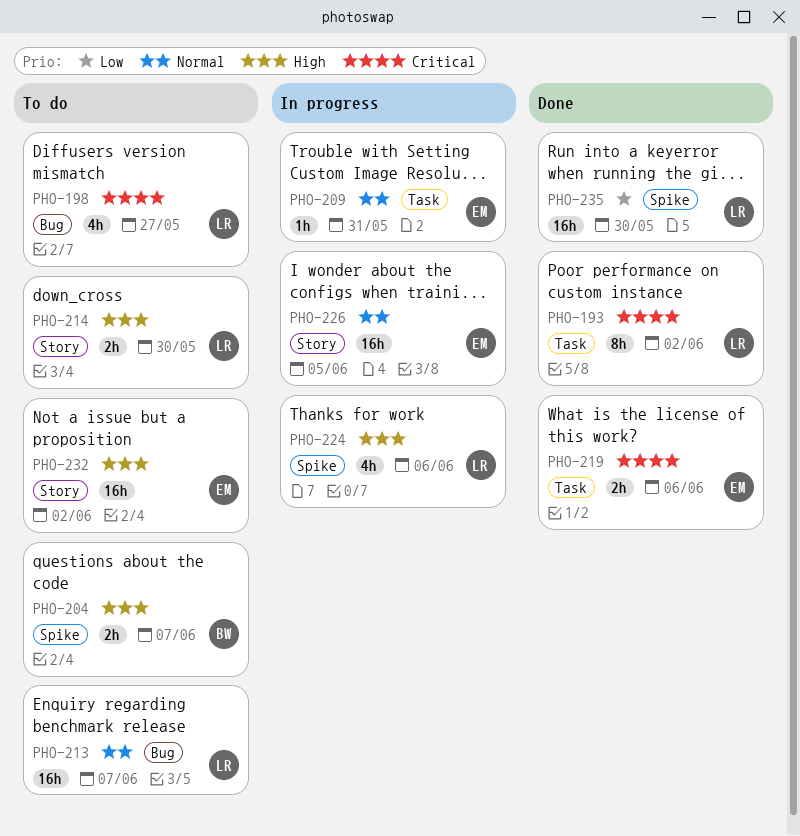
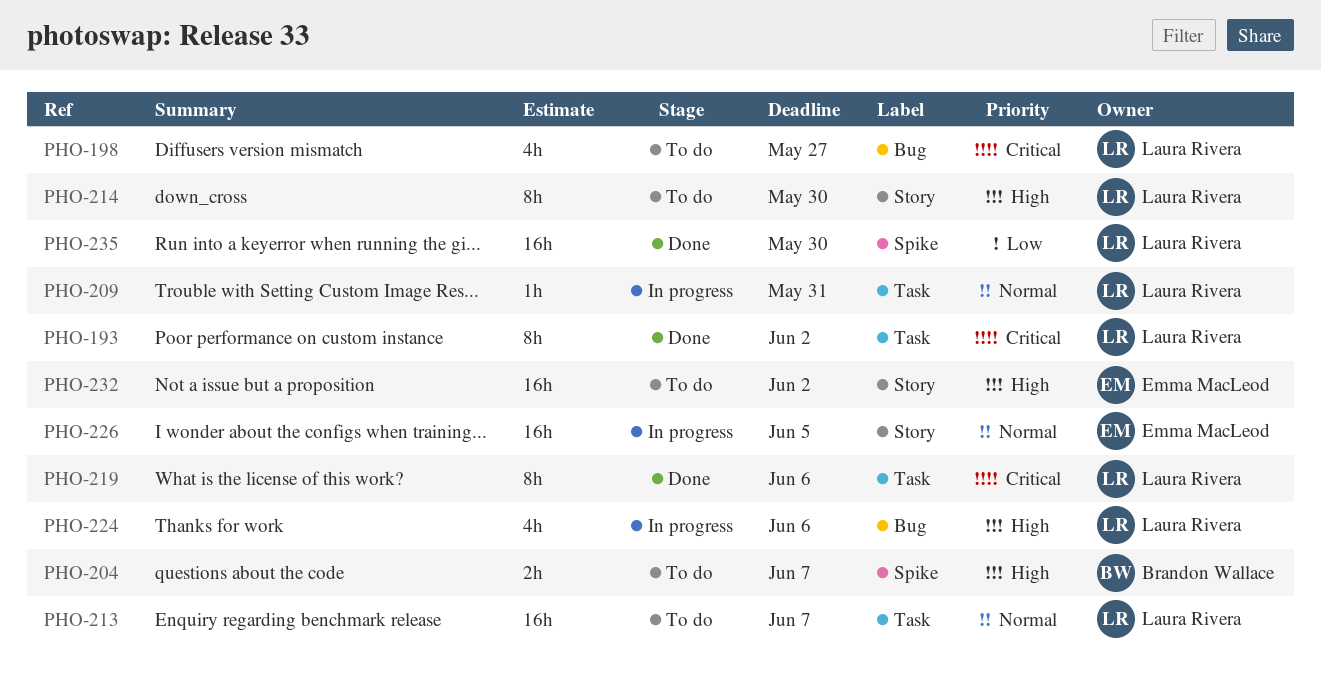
PHO-209, owner: Emma MacLeod -> Laura Rivera
PHO-213, label: Bug -> Task
PHO-214, estimate: 2h -> 8h
PHO-219, owner: Emma MacLeod -> Laura Rivera
PHO-219, estimate: 2h -> 8h
PHO-224, label: Spike -> Bug

